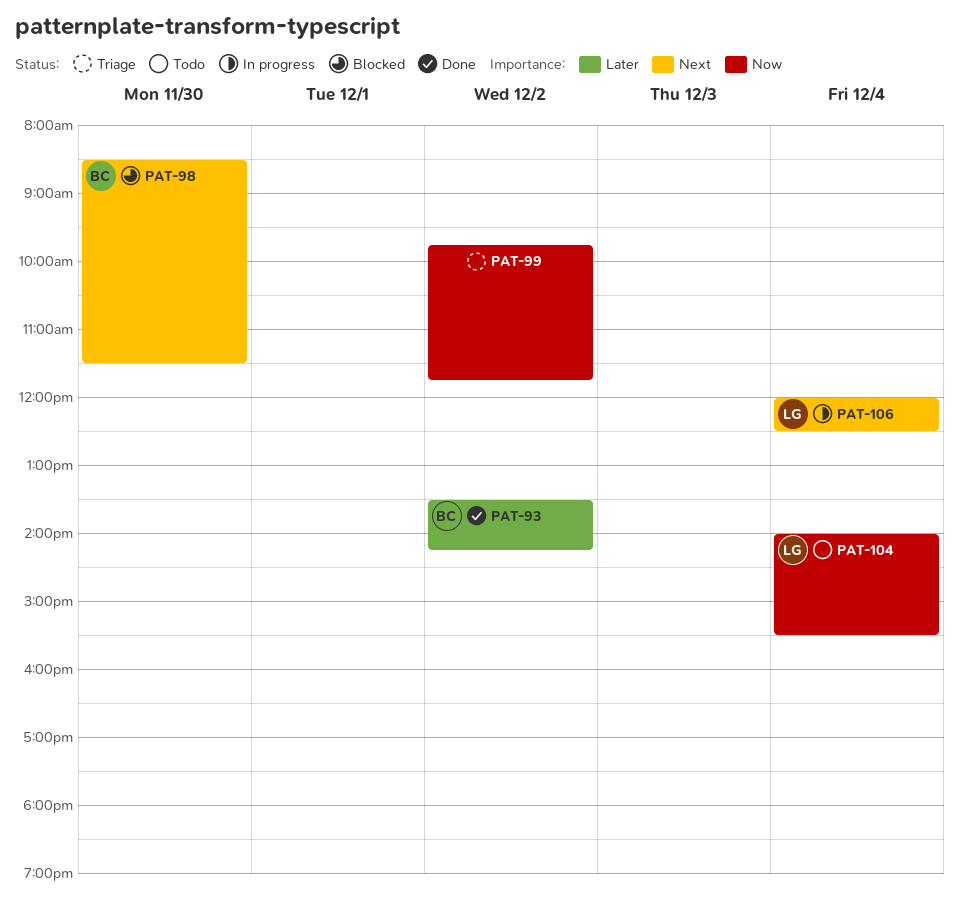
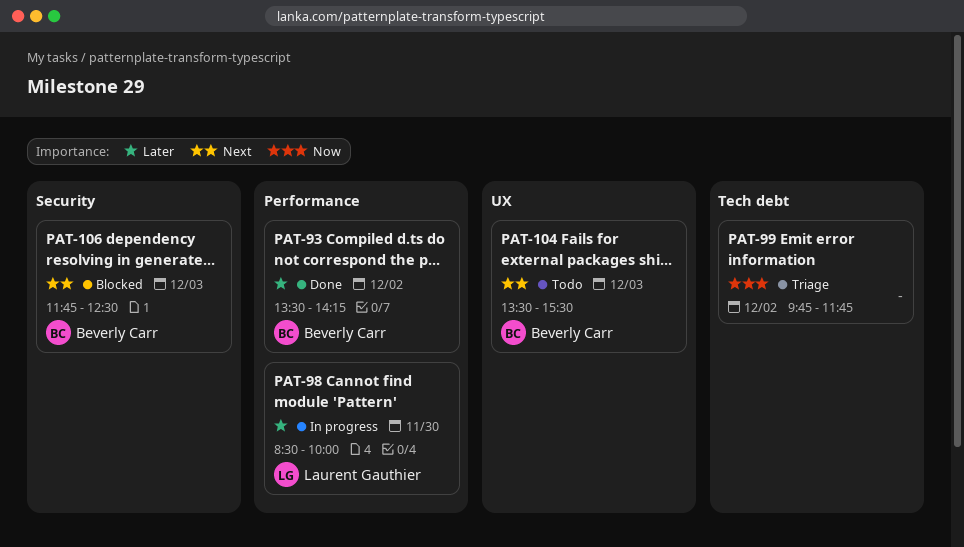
PAT-98, status: Blocked -> In progress
PAT-98, owner: Beverly Carr -> Laurent Gauthier
PAT-98, priority: Next -> Later
PAT-98, ends: 11:30 -> 10:00
PAT-104, owner: Laurent Gauthier -> Beverly Carr
PAT-104, priority: Now -> Next
PAT-104, day: Dec 4 -> Dec 3
PAT-104, begins: 14:00 -> 13:30
PAT-106, status: In progress -> Blocked
PAT-106, owner: Laurent Gauthier -> Beverly Carr
PAT-106, day: Dec 4 -> Dec 3
PAT-106, begins: 12:00 -> 11:45

